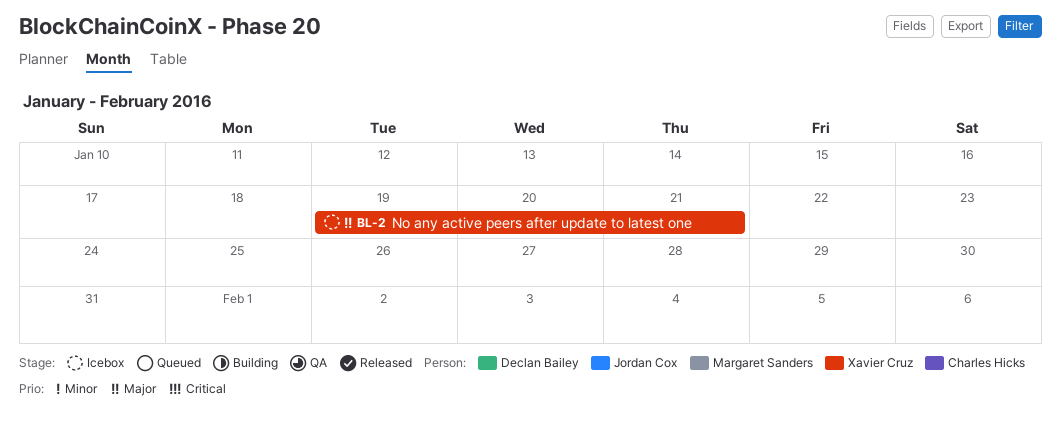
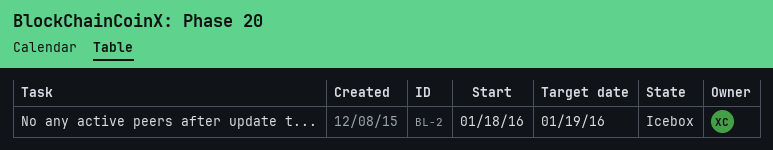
BL-2, start: Jan 19 -> Jan 18
BL-2, due: Jan 21 -> Jan 19

